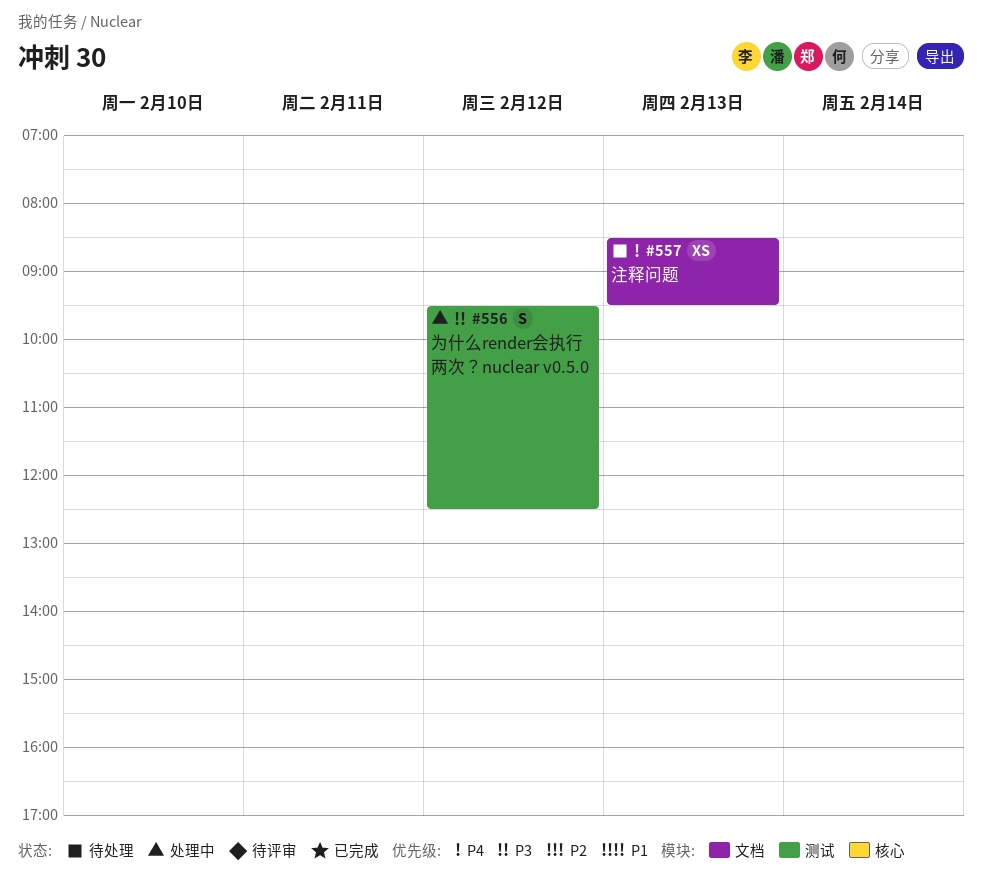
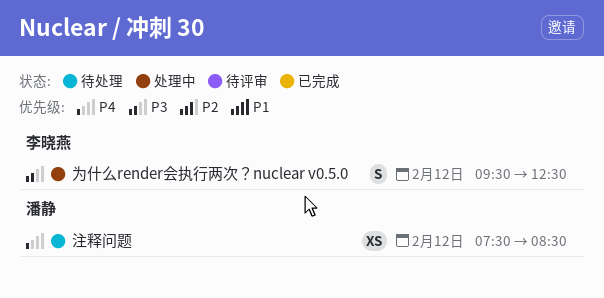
注释问题, day: Feb 13 -> Feb 12
注释问题, begins: 08:30 -> 07:30
注释问题, ends: 09:30 -> 08:30

